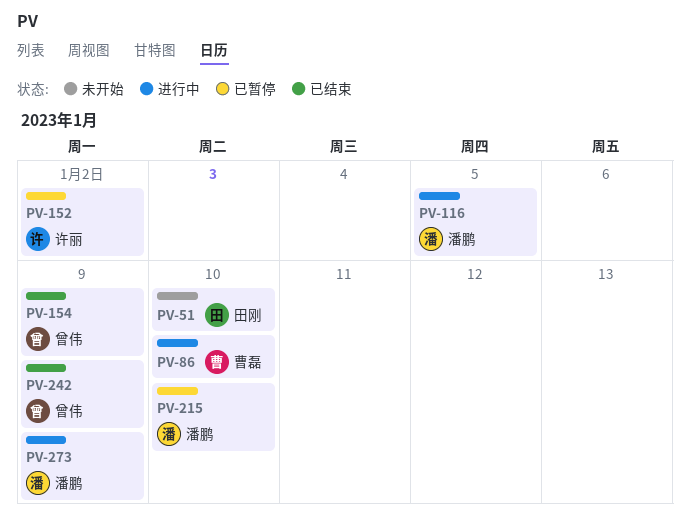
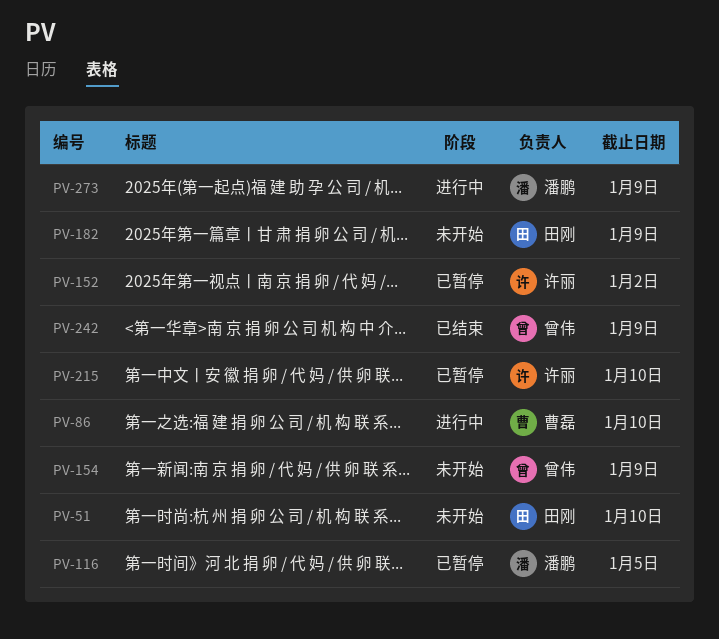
PV-116, status: 进行中 -> 已暂停
PV-154, status: 已结束 -> 未开始
PV-182: none -> present
PV-215, owner: 潘鹏 -> 许丽

